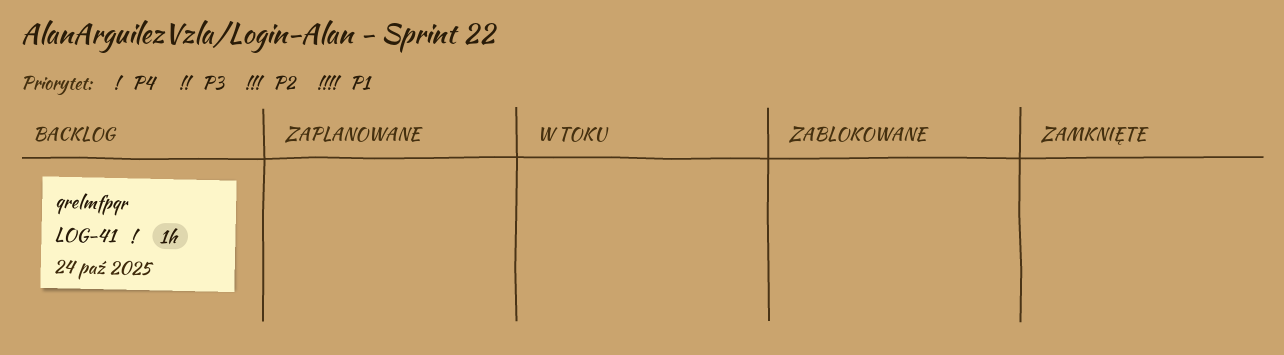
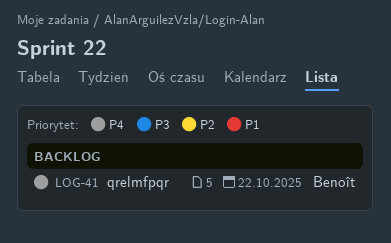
LOG-41, due: Oct 24 -> Oct 22

